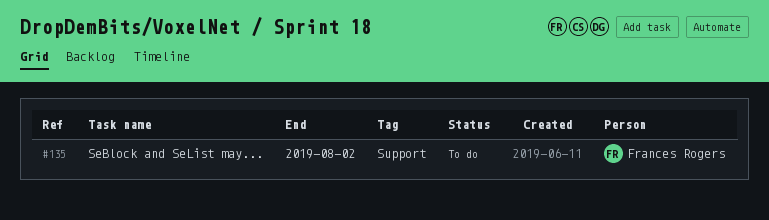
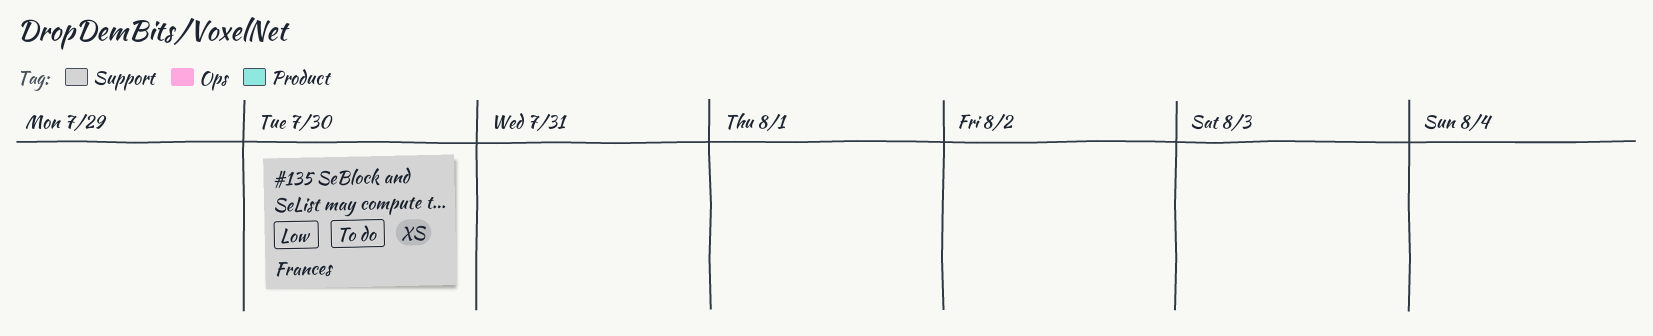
#135, due: Aug 2 -> Jul 30

